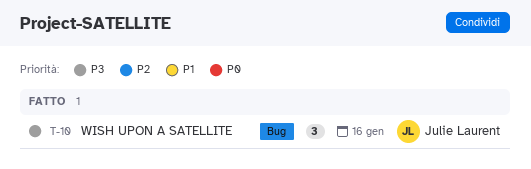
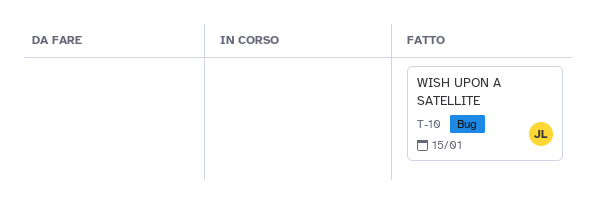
T-10, due: Jan 16 -> Jan 15

